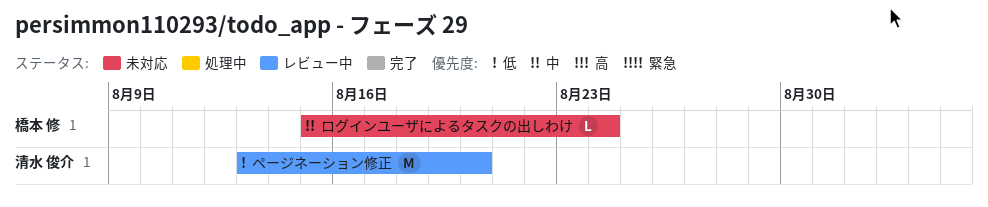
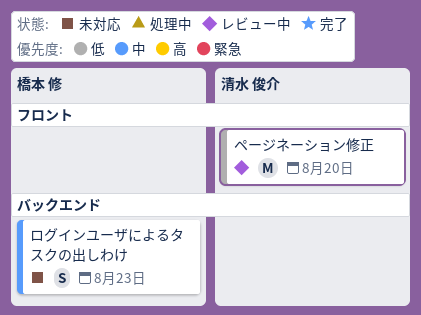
ログインユーザによるタスクの出しわけ, estimate: L -> S
ログインユーザによるタスクの出しわけ, due: Aug 24 -> Aug 23

